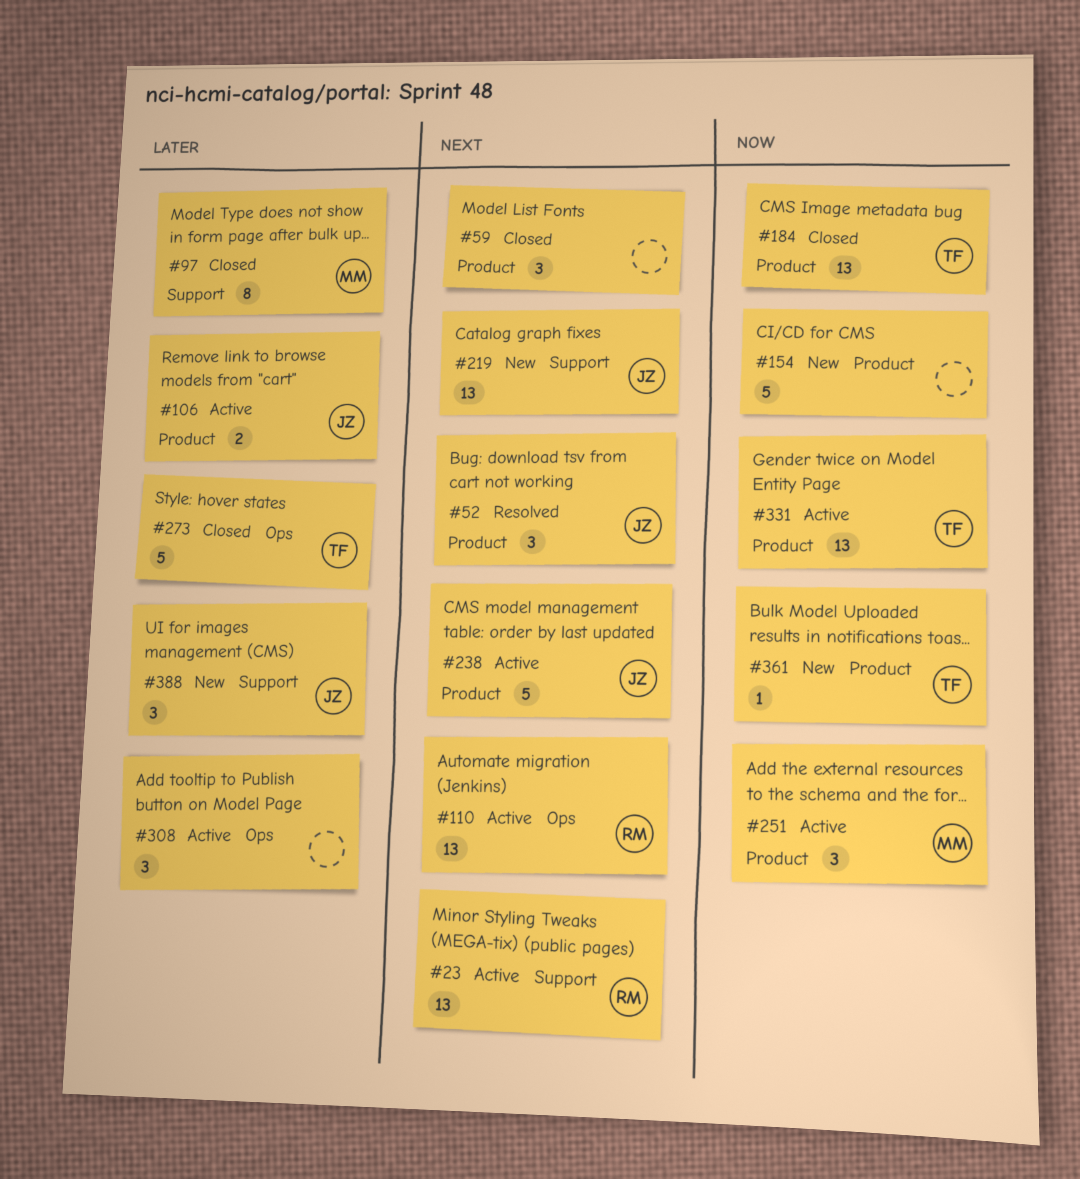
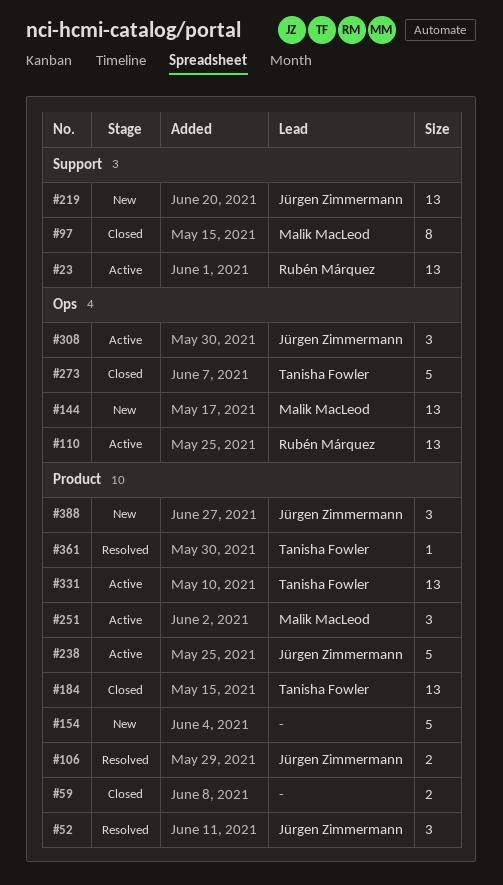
#59, estimate: 3 -> 2
#106, status: Active -> Resolved
#144: none -> present
#308, owner: none -> Jürgen Zimmermann
#361, status: New -> Resolved
#388, label: Support -> Product

